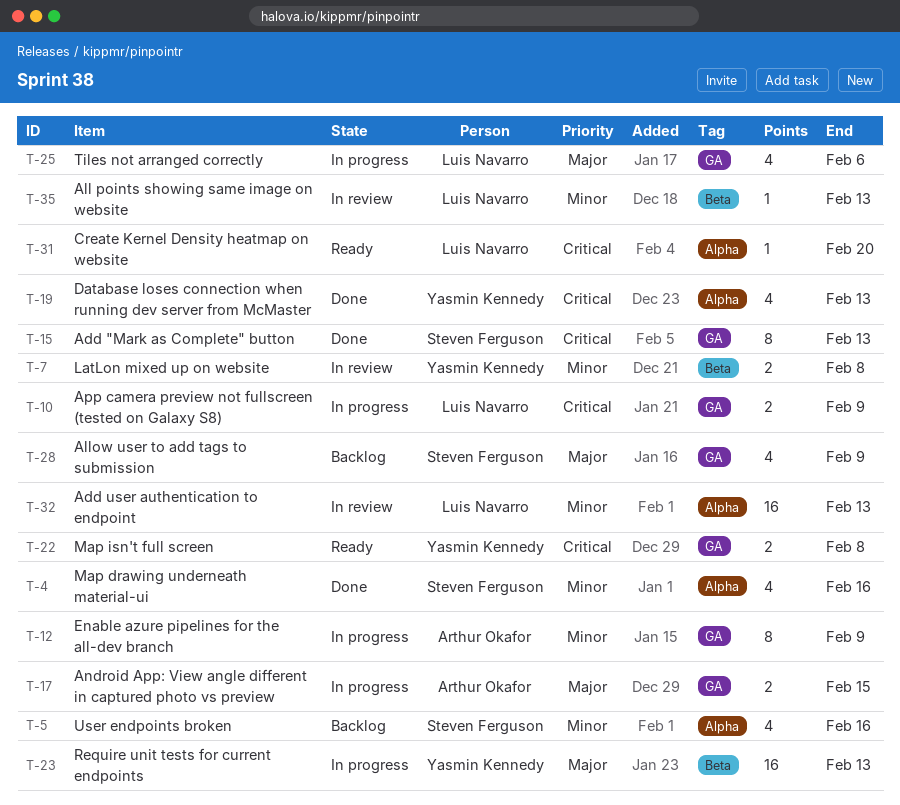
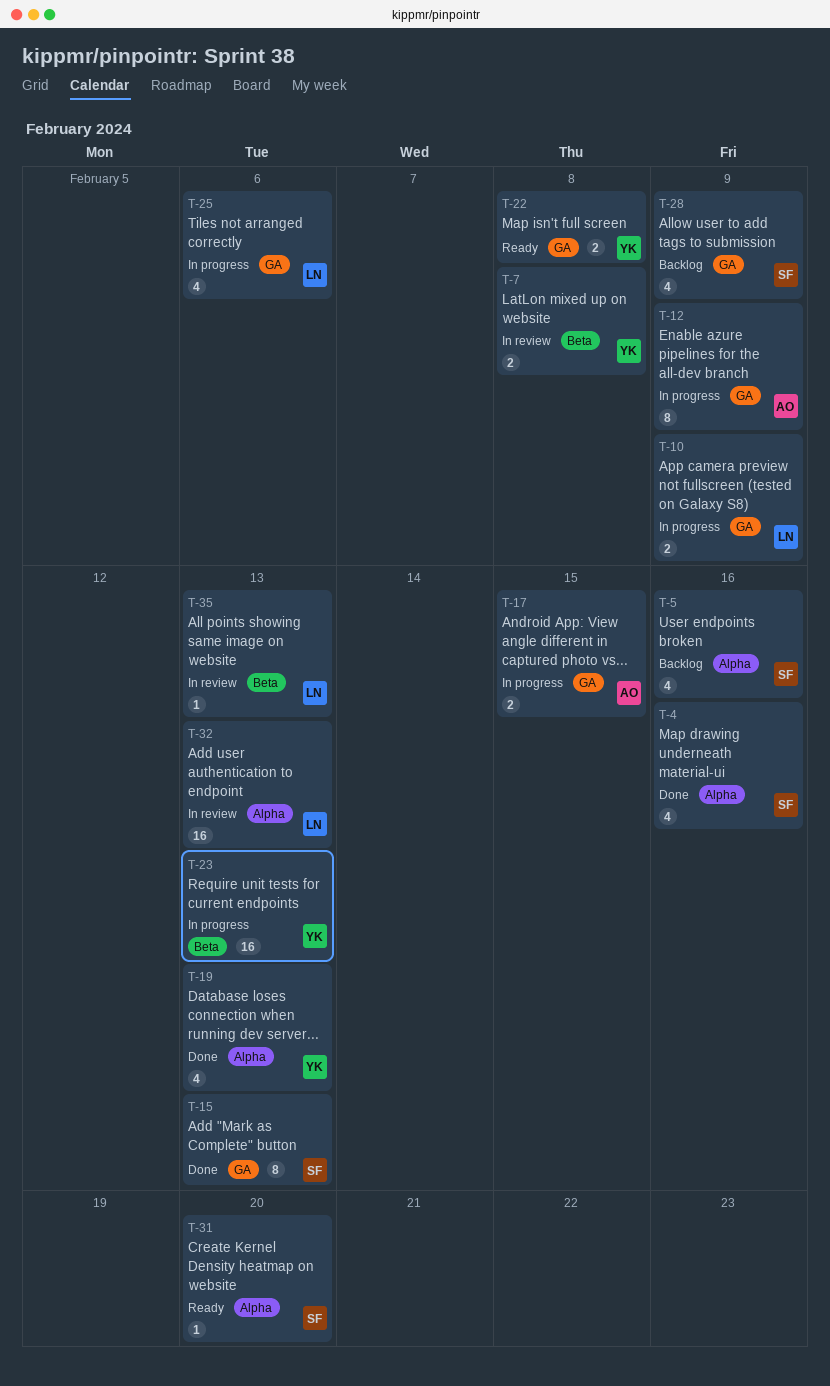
T-31, owner: Luis Navarro -> Steven Ferguson

